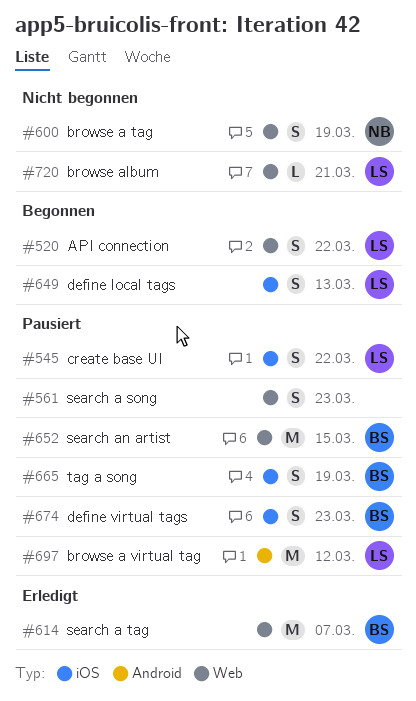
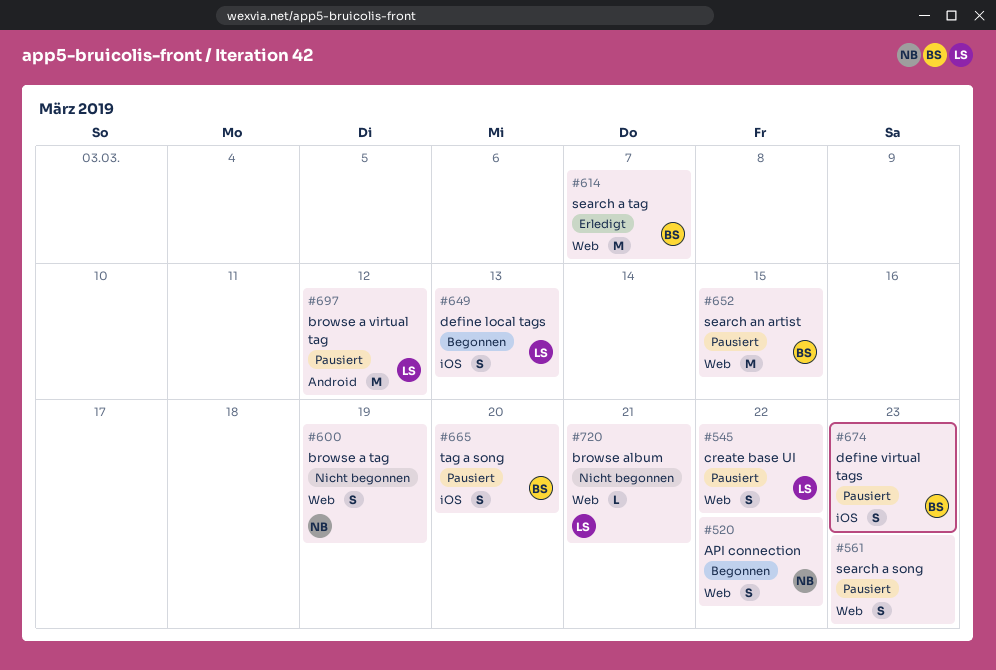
#520, owner: LS -> NB
#545, label: iOS -> Web
#665, due: Mar 19 -> Mar 20

